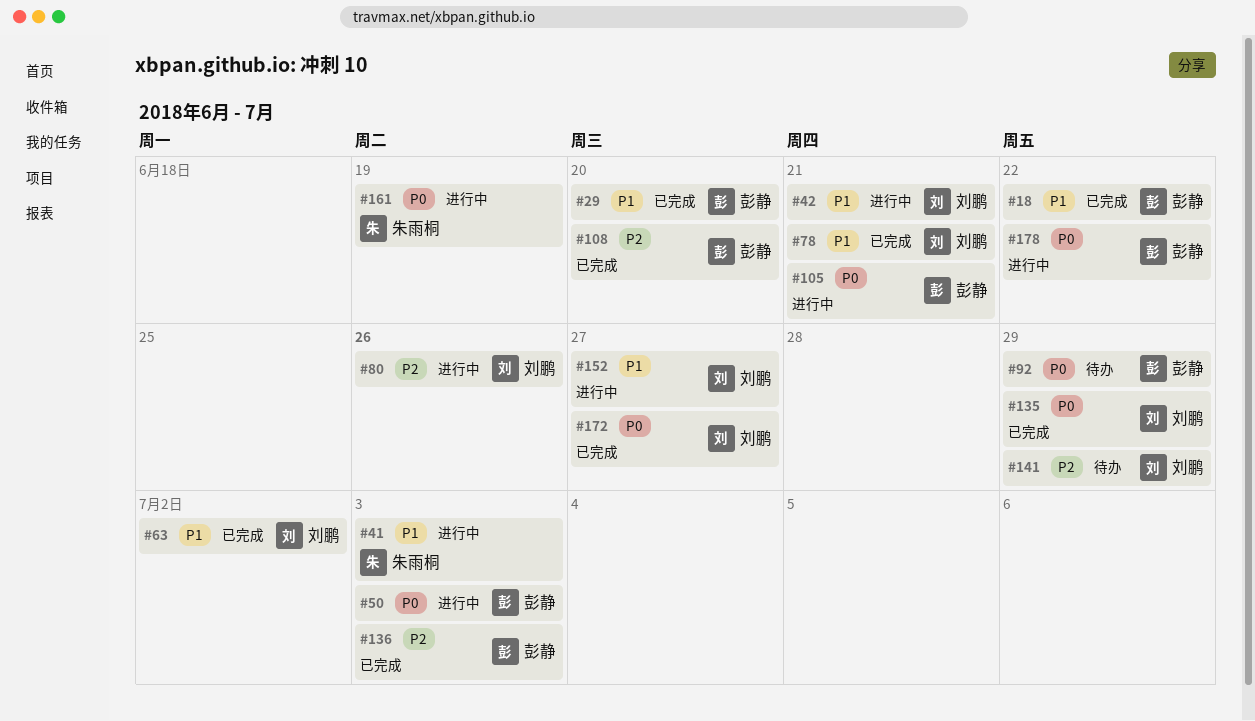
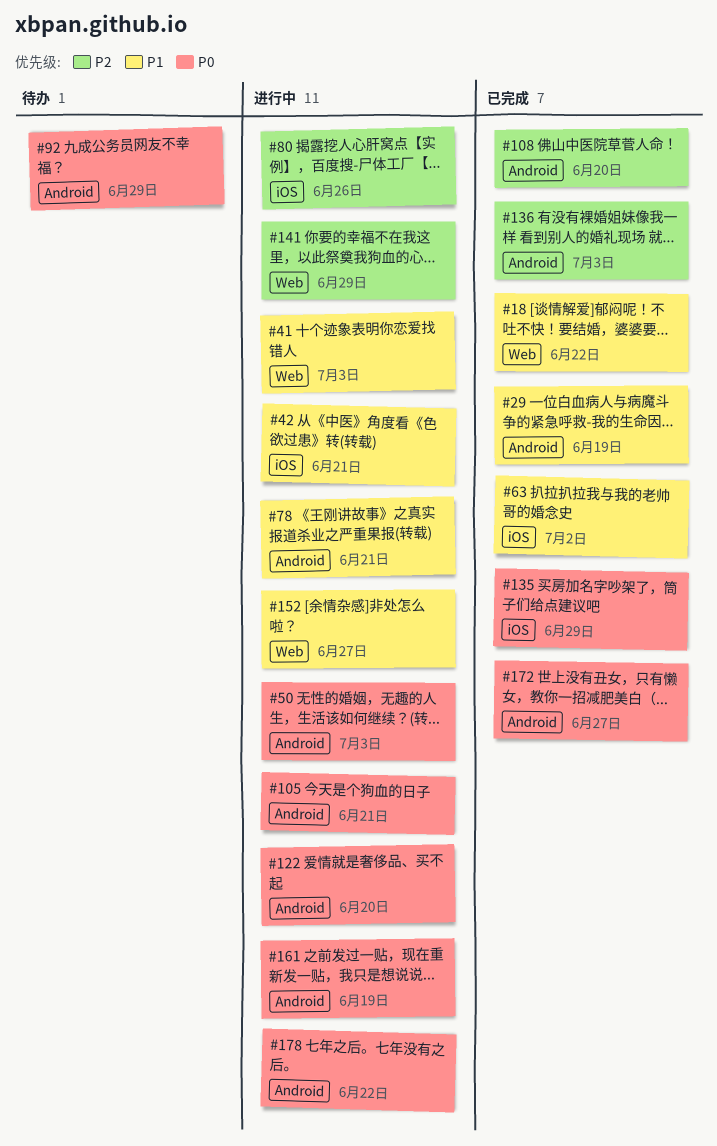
#29, due: Jun 20 -> Jun 19
#78, status: 已完成 -> 进行中
#122: none -> present
#141, status: 待办 -> 进行中

